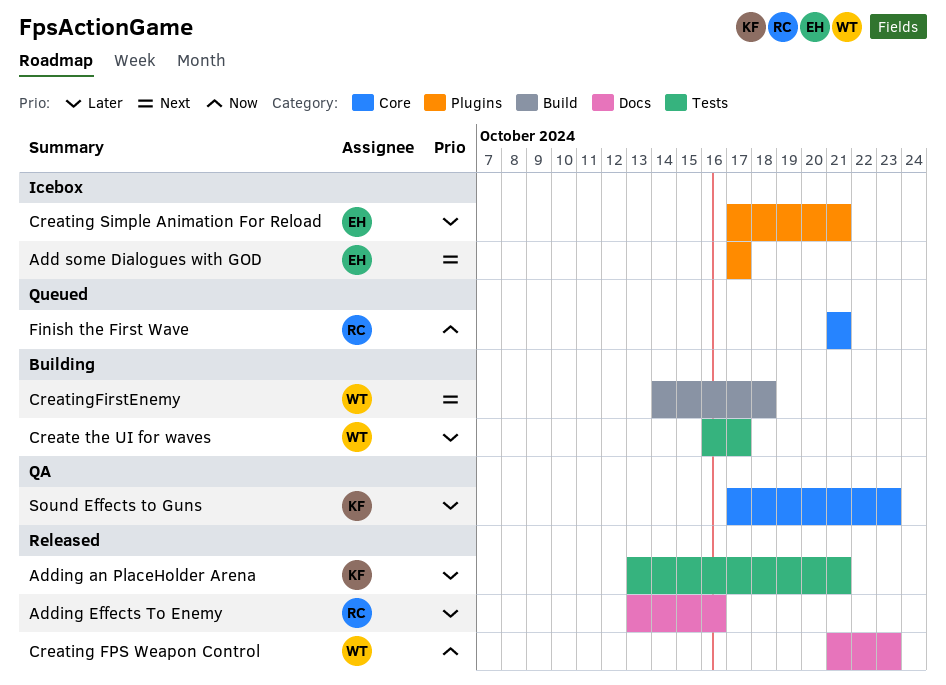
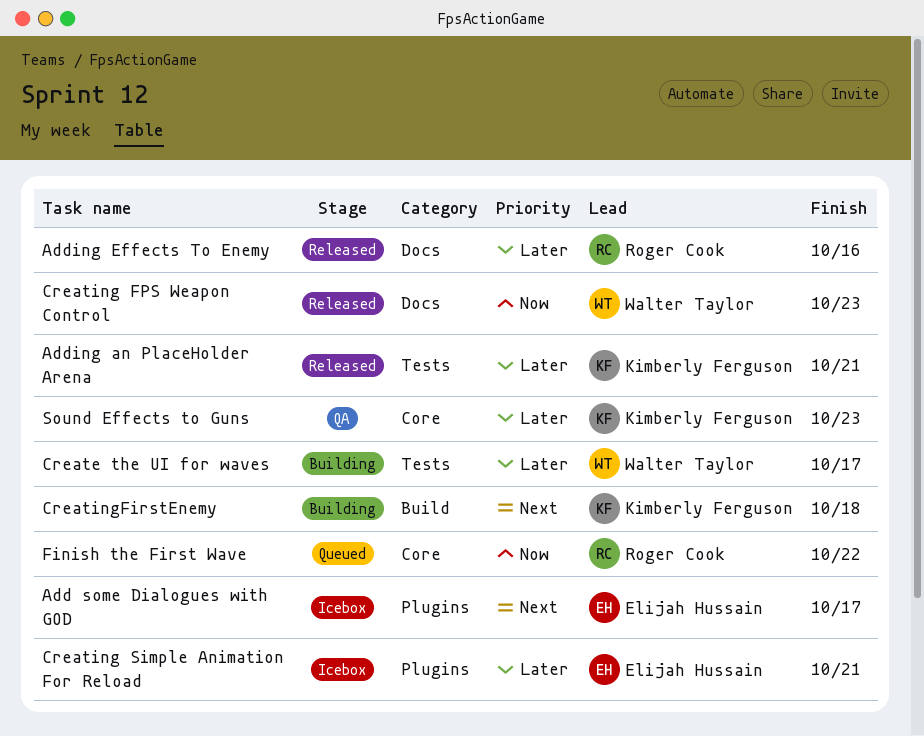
CreatingFirstEnemy, owner: Walter Taylor -> Kimberly Ferguson
Finish the First Wave, due: Oct 21 -> Oct 22

